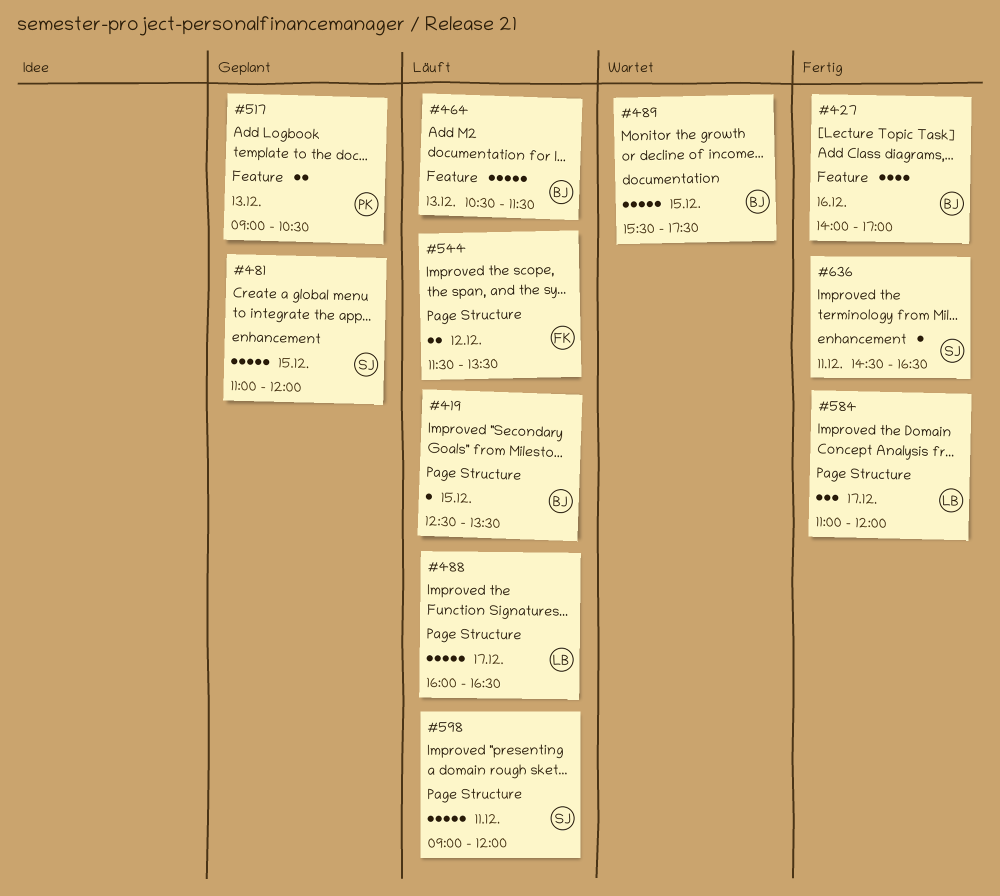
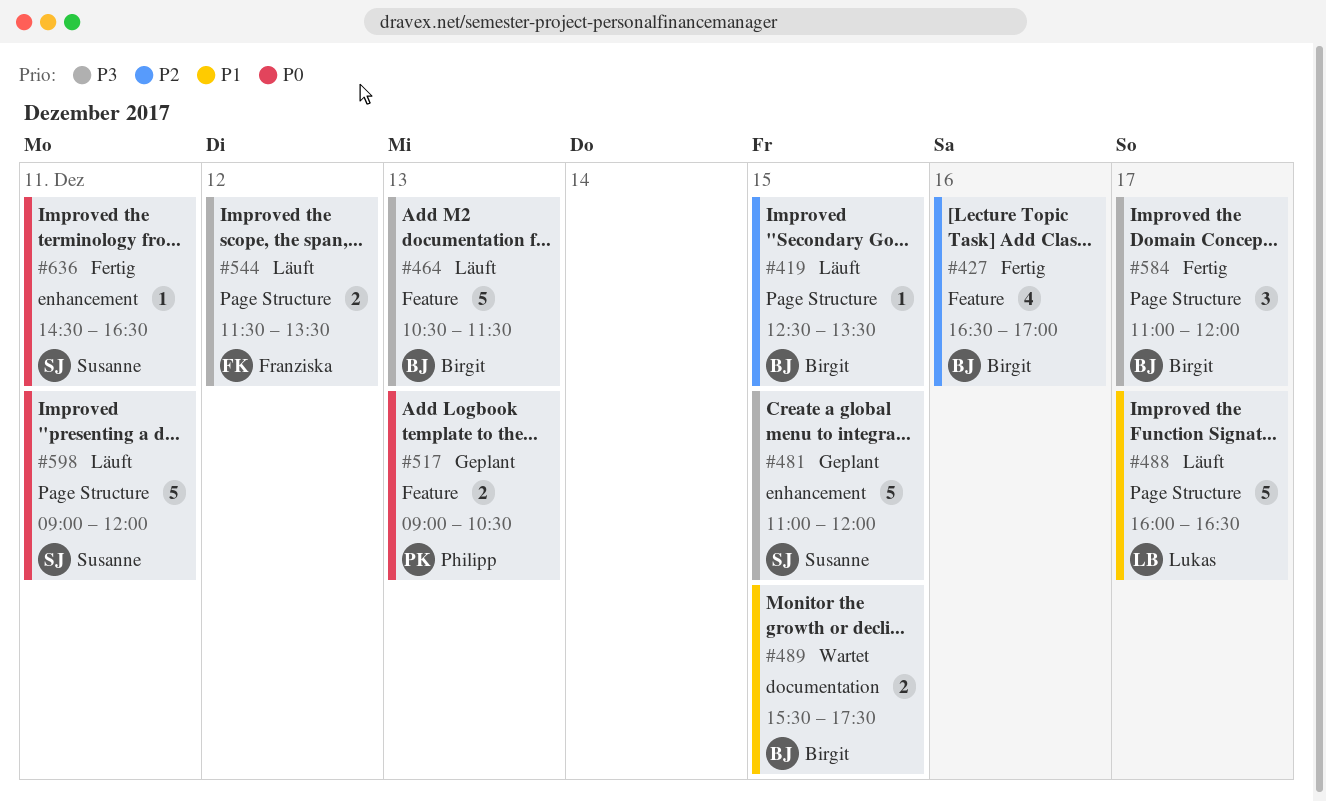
#427, begins: 14:00 -> 16:30
#489, estimate: 5 -> 2
#584, owner: Lukas -> Birgit

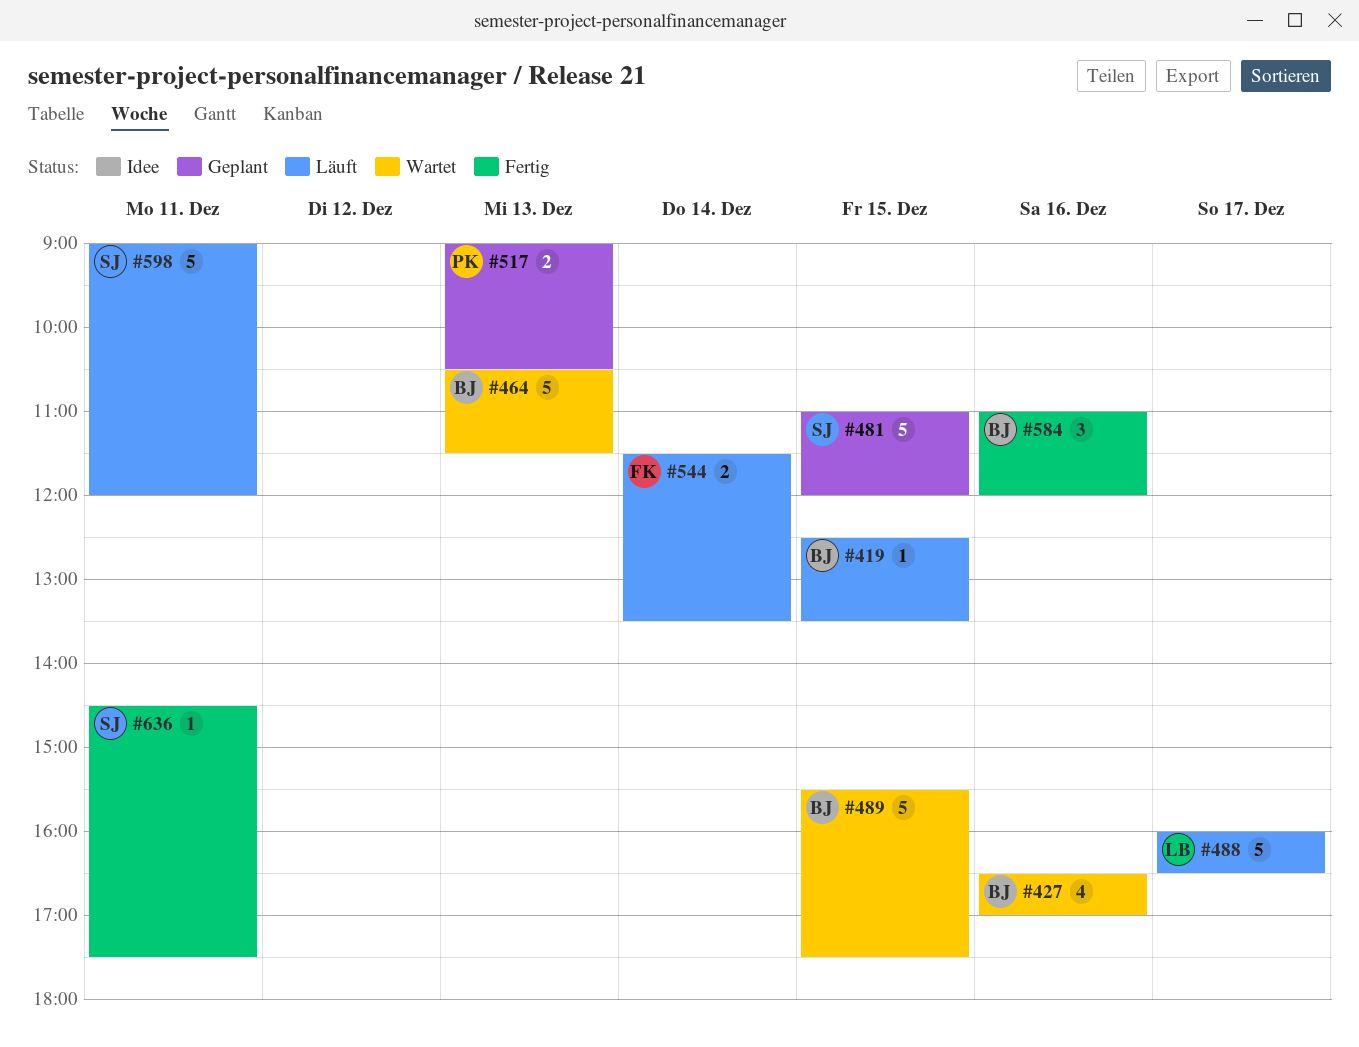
#427, status: Fertig -> Wartet
#464, status: Läuft -> Wartet
#489, estimate: 2 -> 5
#544, day: Dec 12 -> Dec 14
#584, day: Dec 17 -> Dec 16
#636, ends: 16:30 -> 17:30

